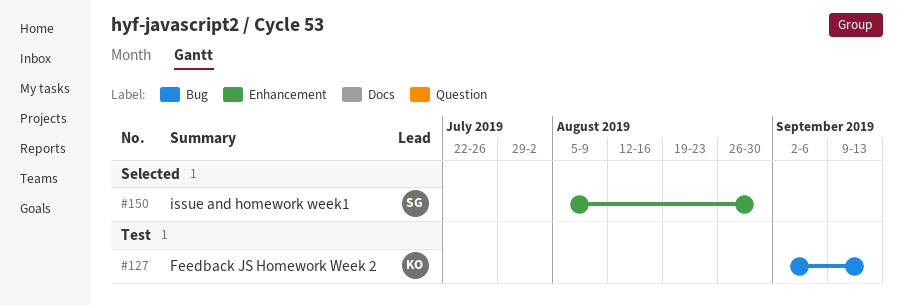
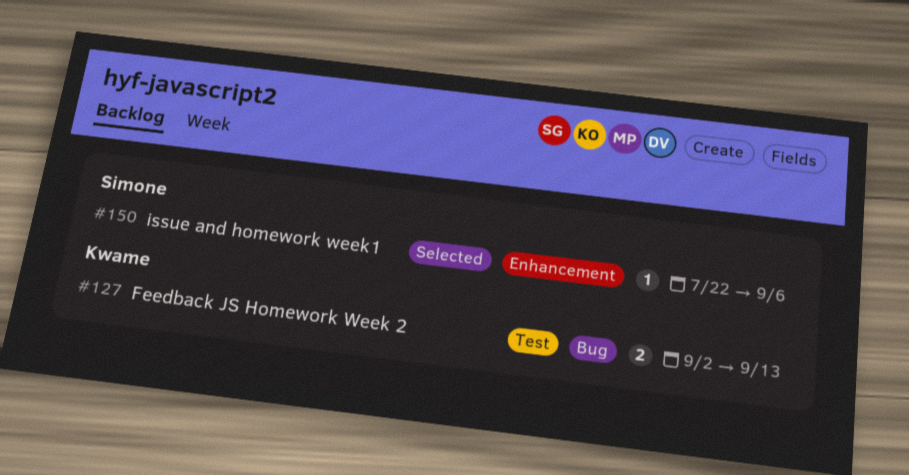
#150, start: Aug 5 -> Jul 22
#150, due: Aug 30 -> Sep 6

